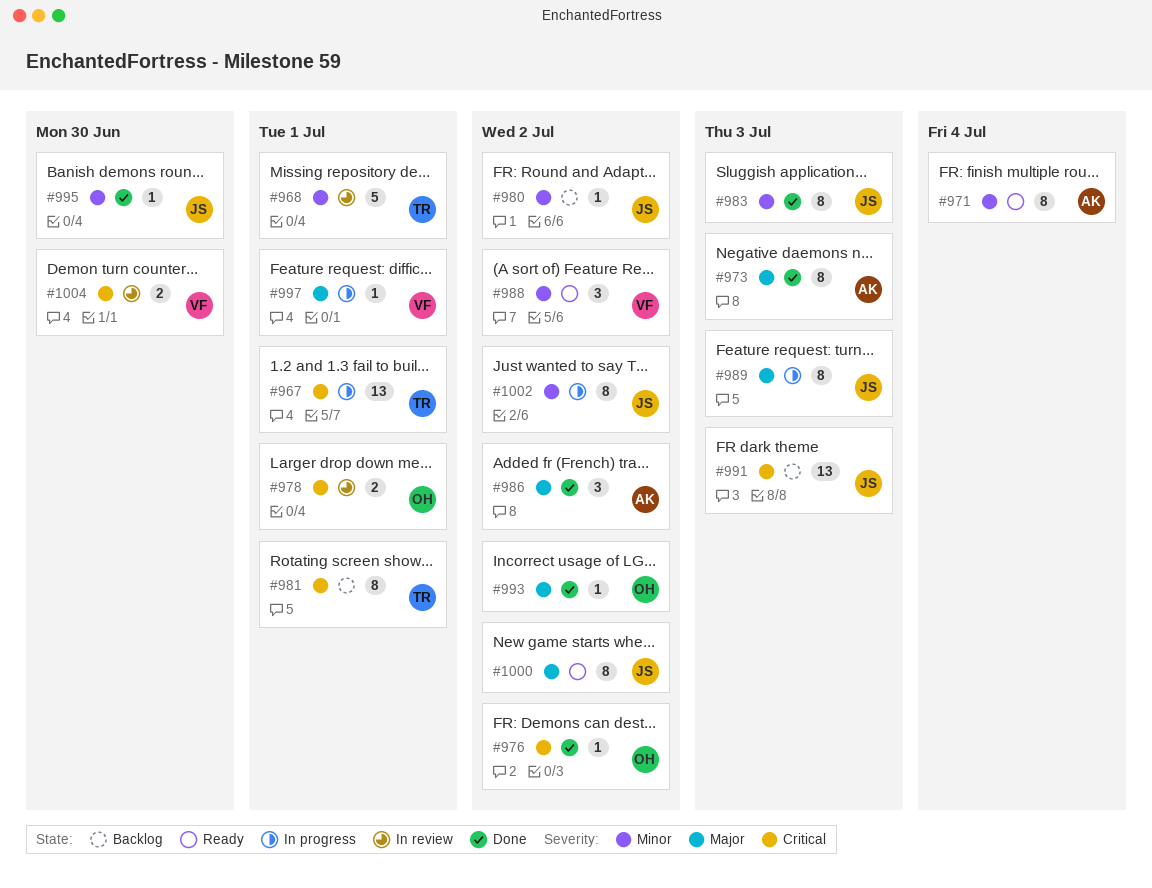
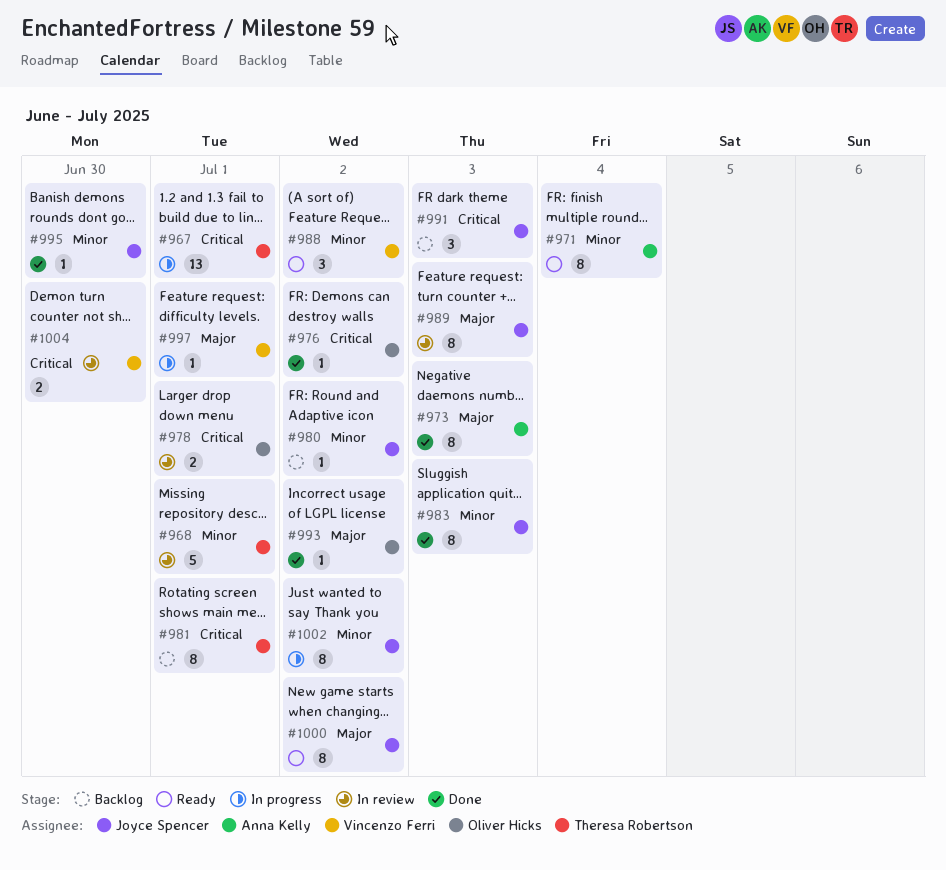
#986: present -> none
#989, status: In progress -> In review
#991, estimate: 13 -> 3

